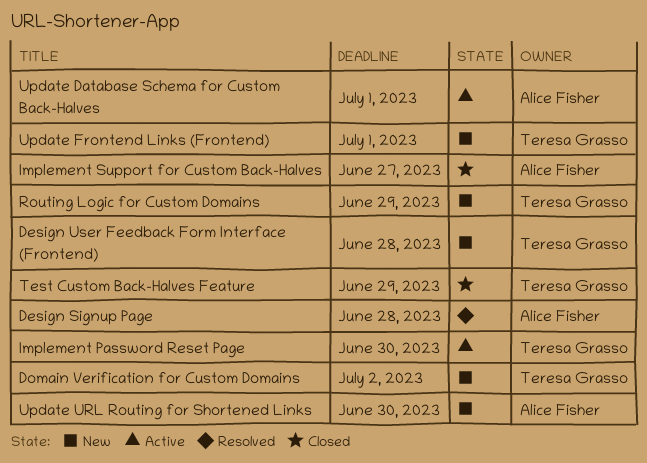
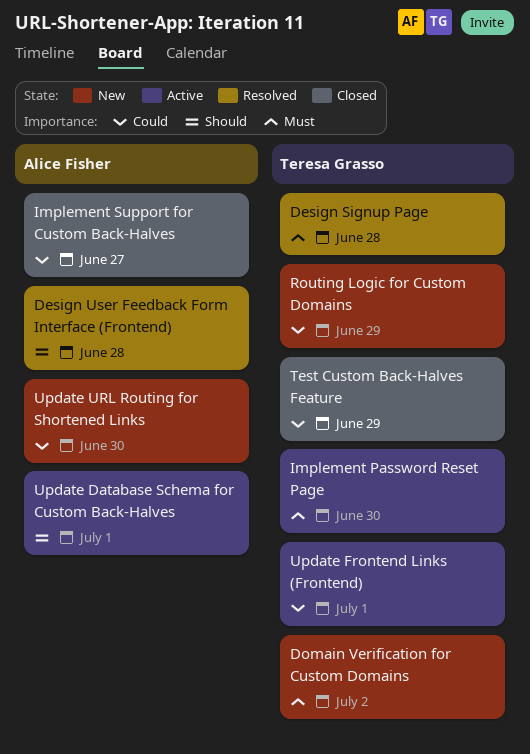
Design Signup Page, owner: Alice Fisher -> Teresa Grasso
Design User Feedback Form Interface (Frontend), status: New -> Resolved
Design User Feedback Form Interface (Frontend), owner: Teresa Grasso -> Alice Fisher
Update Frontend Links (Frontend), status: New -> Active

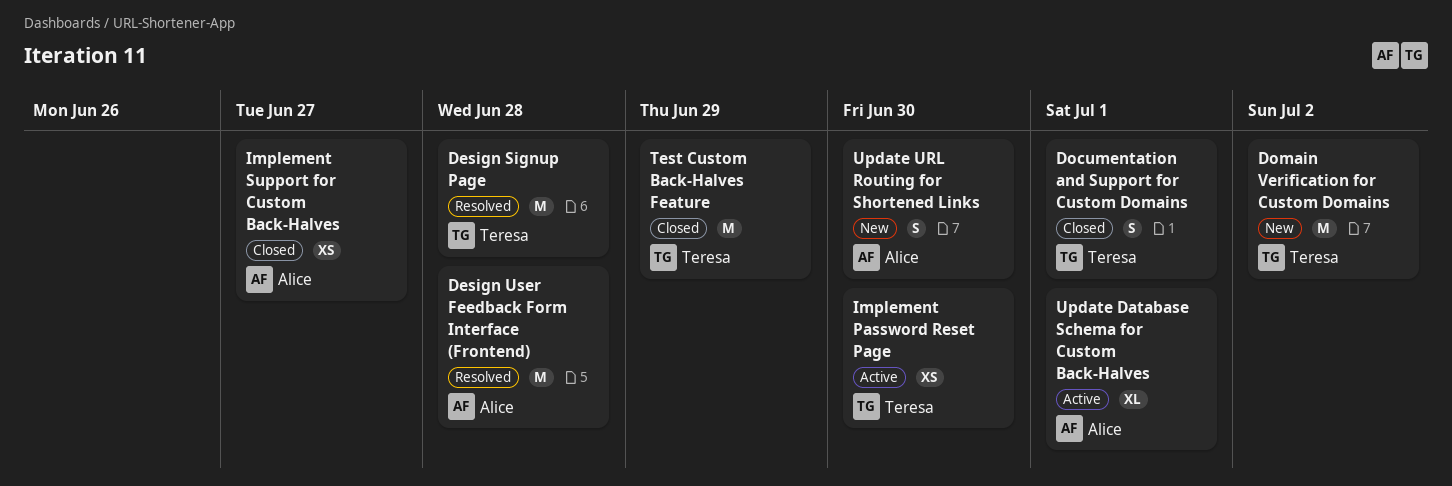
Documentation and Support for Custom Domains: none -> present
Routing Logic for Custom Domains: present -> none
Update Frontend Links (Frontend): present -> none

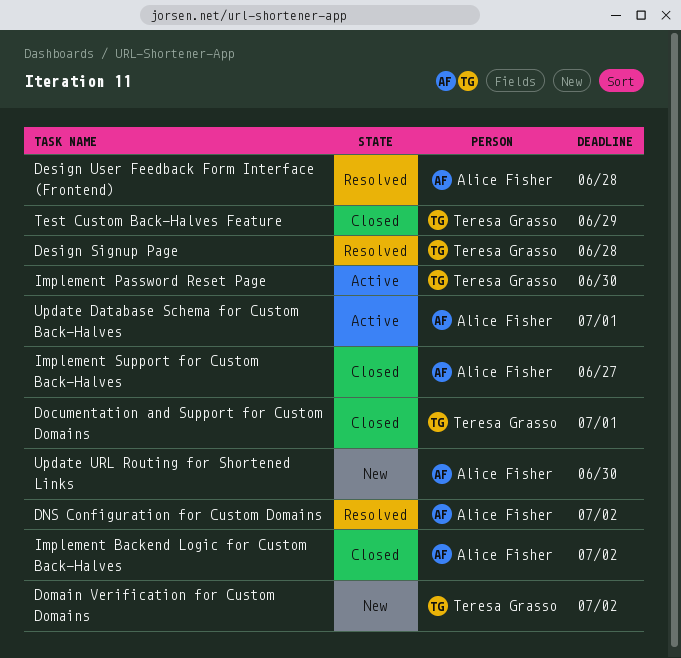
DNS Configuration for Custom Domains: none -> present
Implement Backend Logic for Custom Back-Halves: none -> present

